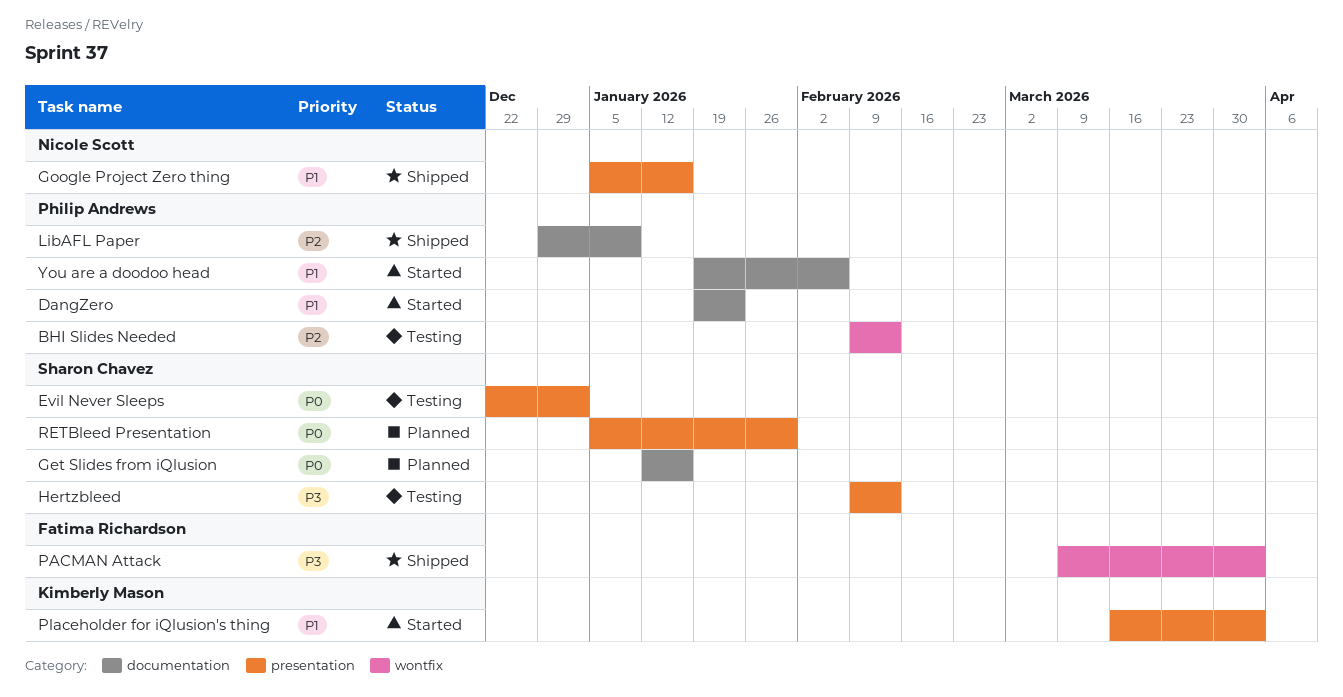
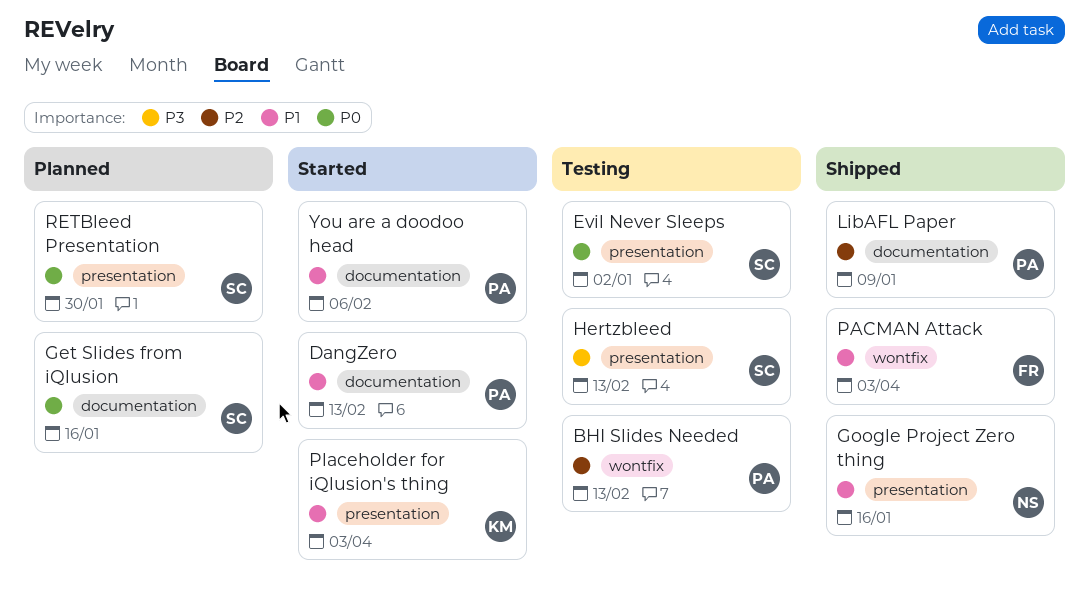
DangZero, due: Jan 23 -> Feb 13
PACMAN Attack, priority: P3 -> P1

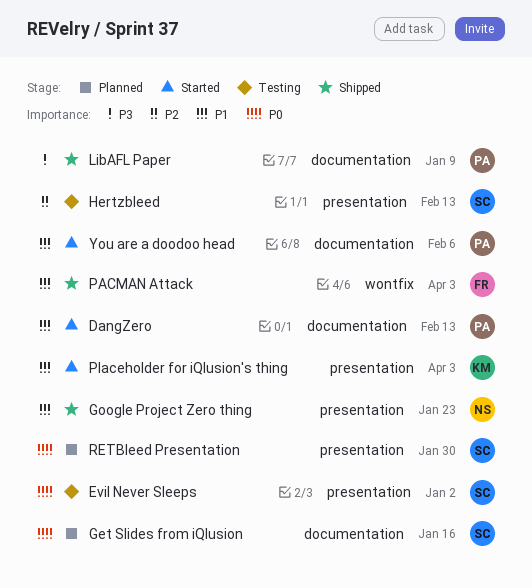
BHI Slides Needed: present -> none
Google Project Zero thing, due: Jan 16 -> Jan 23
Hertzbleed, priority: P3 -> P2
LibAFL Paper, priority: P2 -> P3

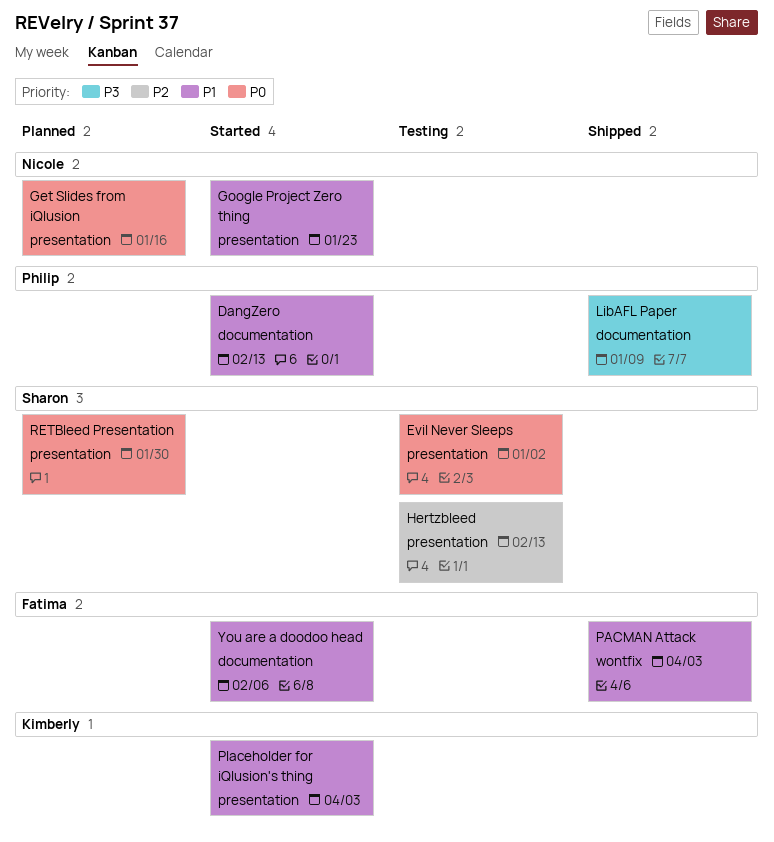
Get Slides from iQlusion, owner: Sharon -> Nicole
Get Slides from iQlusion, label: documentation -> presentation
Google Project Zero thing, status: Shipped -> Started
You are a doodoo head, owner: Philip -> Fatima

